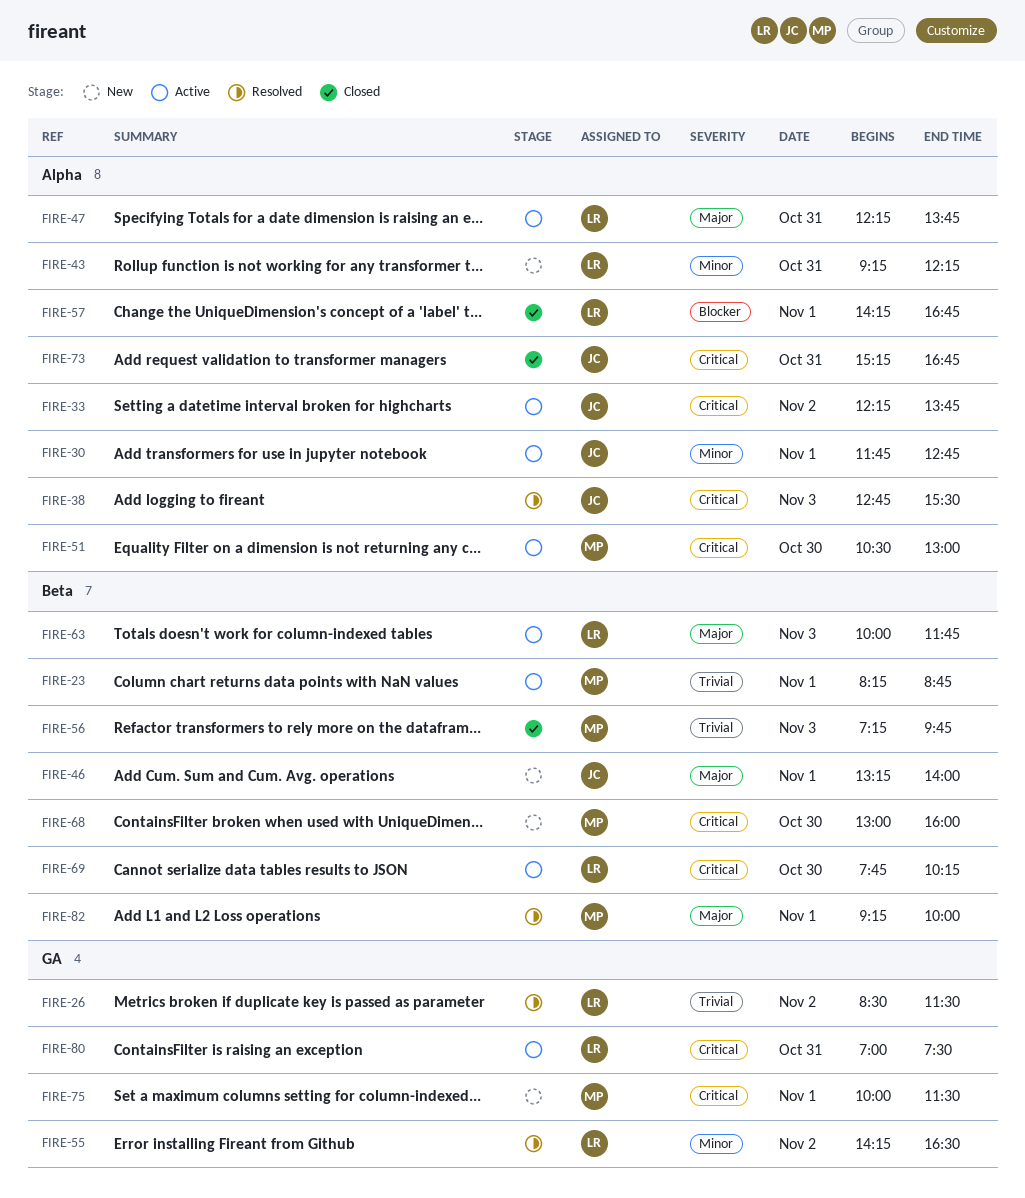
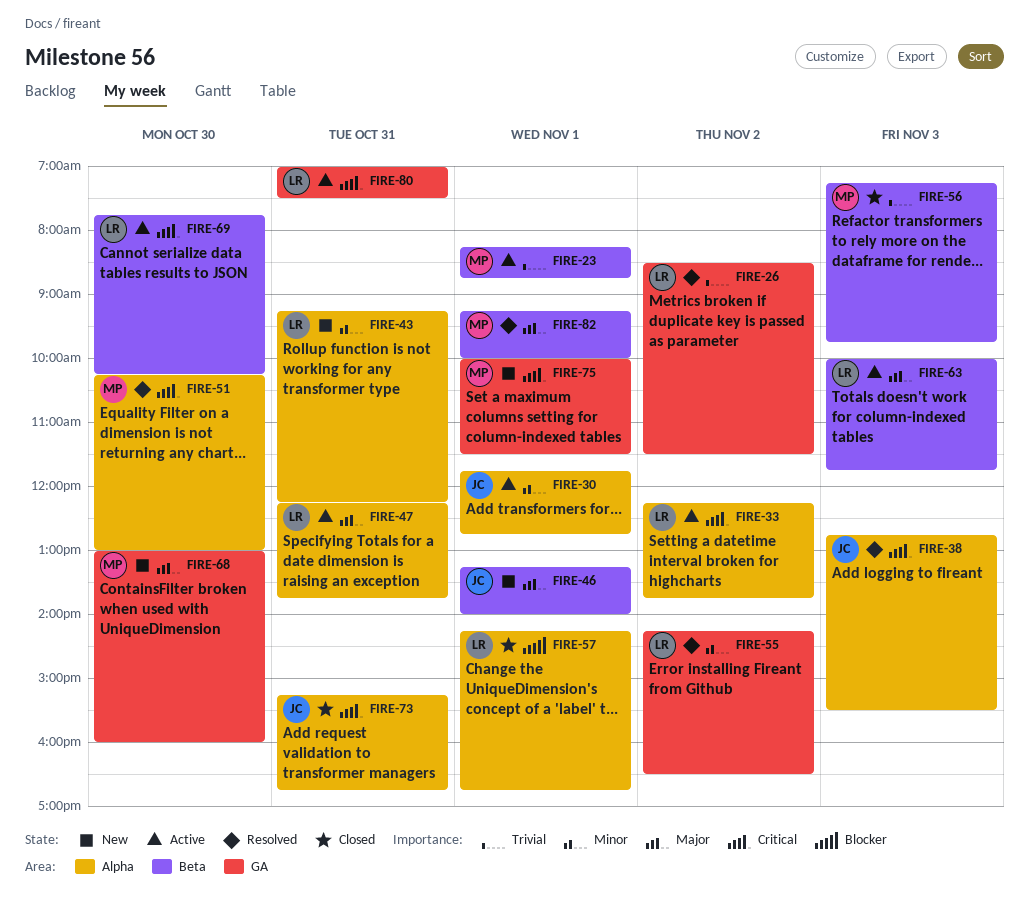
FIRE-33, owner: JC -> LR
FIRE-51, status: Active -> Resolved
FIRE-51, begins: 10:30 -> 10:15
FIRE-68, priority: Critical -> Major
FIRE-68, label: Beta -> GA

